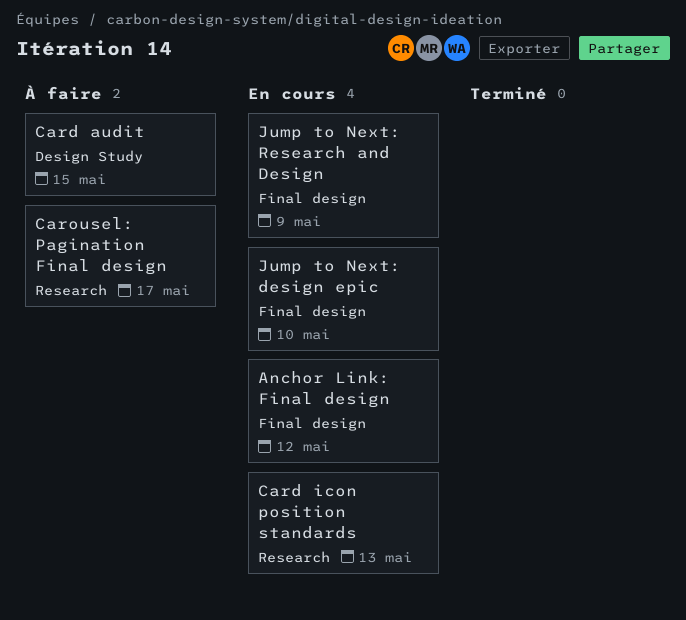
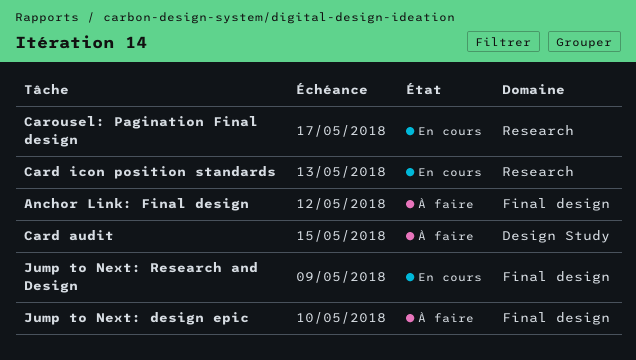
Anchor Link: Final design, status: En cours -> À faire
Carousel: Pagination Final design, status: À faire -> En cours
Jump to Next: design epic, status: En cours -> À faire

